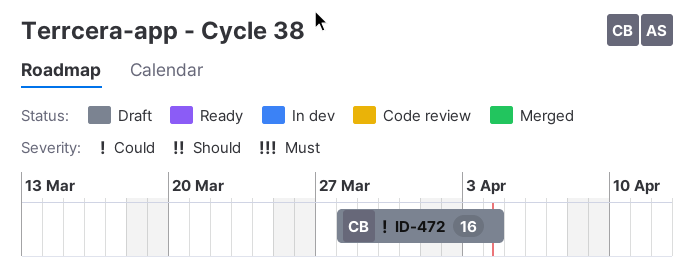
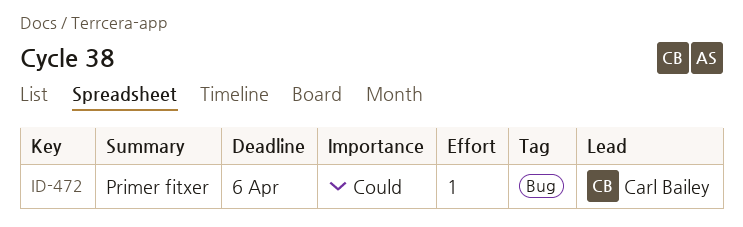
ID-472, estimate: 16 -> 1
ID-472, due: Apr 4 -> Apr 6

